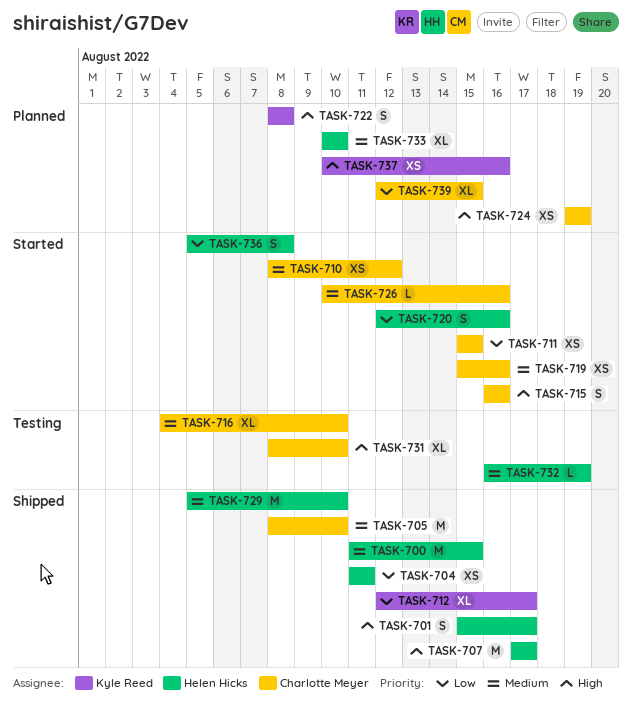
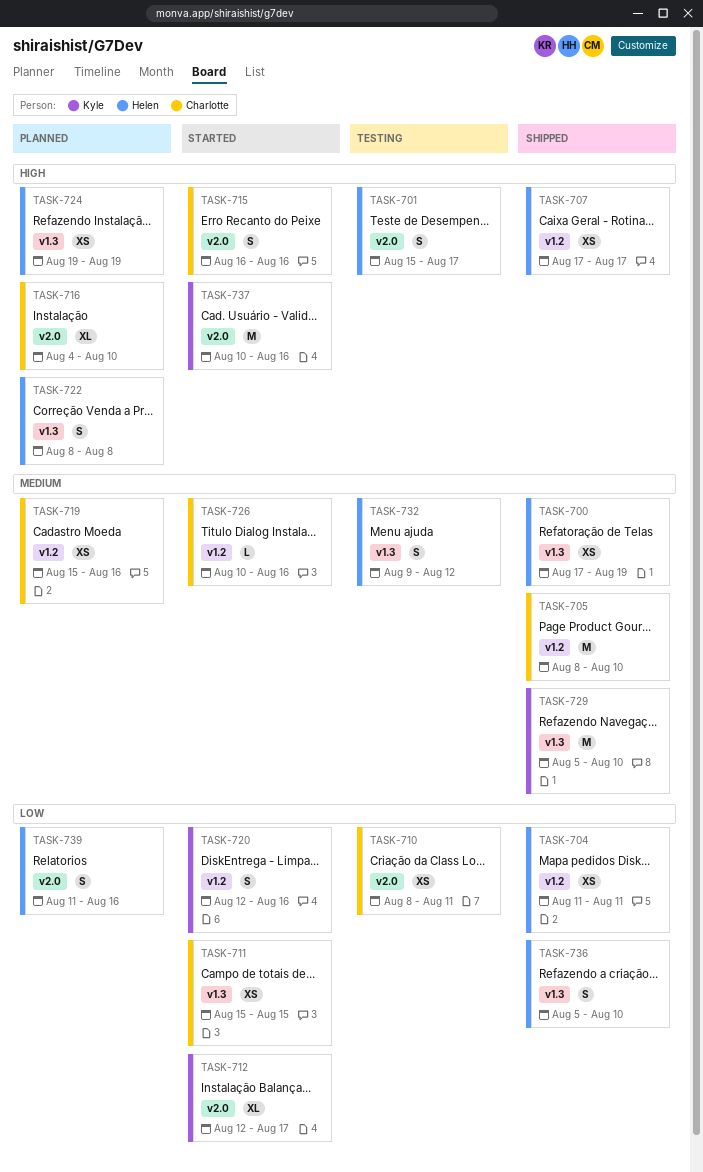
TASK-700, estimate: M -> XS
TASK-700, start: Aug 11 -> Aug 17
TASK-700, due: Aug 15 -> Aug 19
TASK-701, status: Shipped -> Testing
TASK-707, estimate: M -> XS
TASK-710, status: Started -> Testing
TASK-710, priority: Medium -> Low
TASK-710, due: Aug 12 -> Aug 11
TASK-712, status: Shipped -> Started
TASK-716, status: Testing -> Planned
TASK-716, priority: Medium -> High
TASK-719, status: Started -> Planned
TASK-720, owner: Helen Hicks -> Kyle Reed
TASK-722, owner: Kyle Reed -> Helen Hicks
TASK-724, owner: Charlotte Meyer -> Helen Hicks
TASK-729, owner: Helen Hicks -> Kyle Reed
TASK-731: present -> none
TASK-732, estimate: L -> S
TASK-732, start: Aug 16 -> Aug 9
TASK-732, due: Aug 19 -> Aug 12
TASK-733: present -> none
TASK-736, status: Started -> Shipped
TASK-736, due: Aug 8 -> Aug 10
TASK-737, status: Planned -> Started
TASK-737, estimate: XS -> M
TASK-739, owner: Charlotte Meyer -> Helen Hicks
TASK-739, estimate: XL -> S
TASK-739, start: Aug 12 -> Aug 11
TASK-739, due: Aug 15 -> Aug 16

